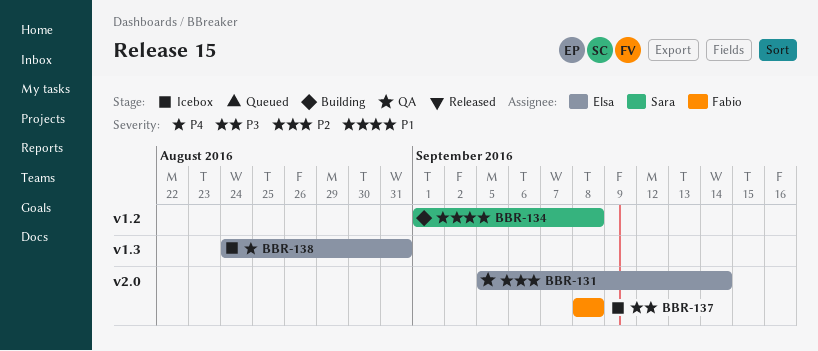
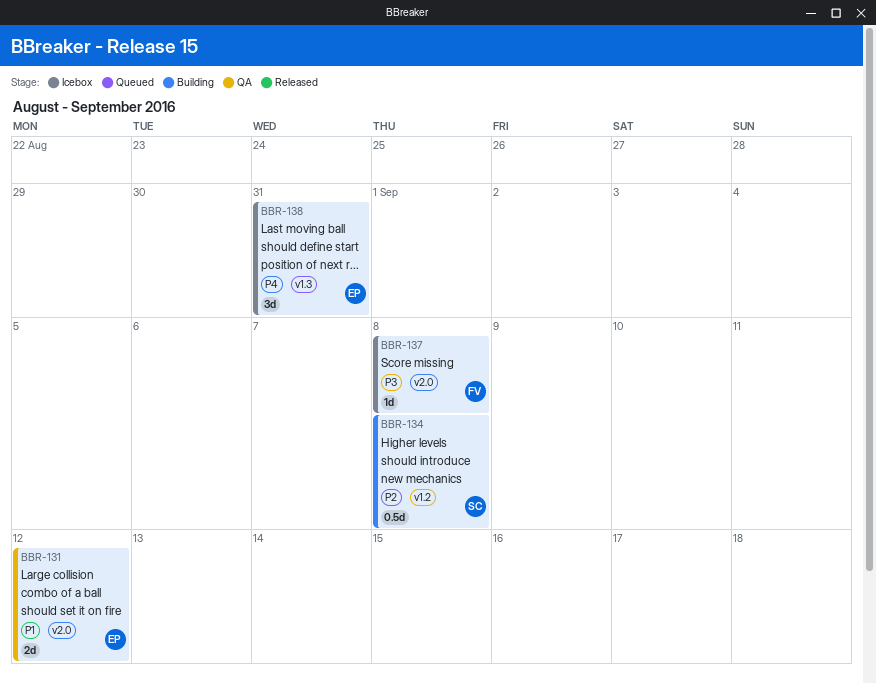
BBR-131, priority: P2 -> P1
BBR-131, due: Sep 14 -> Sep 12
BBR-134, priority: P1 -> P2

